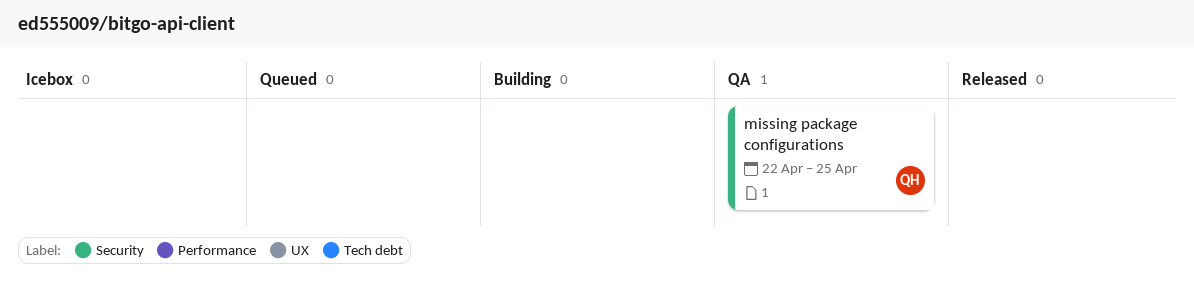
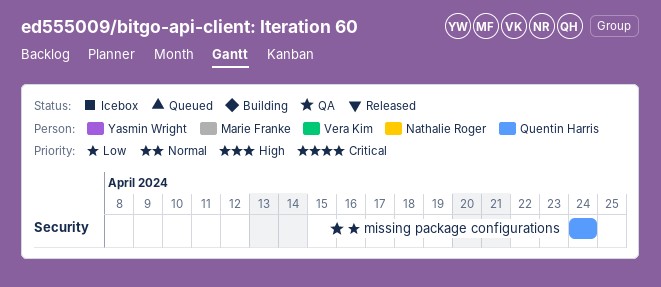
missing package configurations, start: Apr 22 -> Apr 24
missing package configurations, due: Apr 25 -> Apr 24

